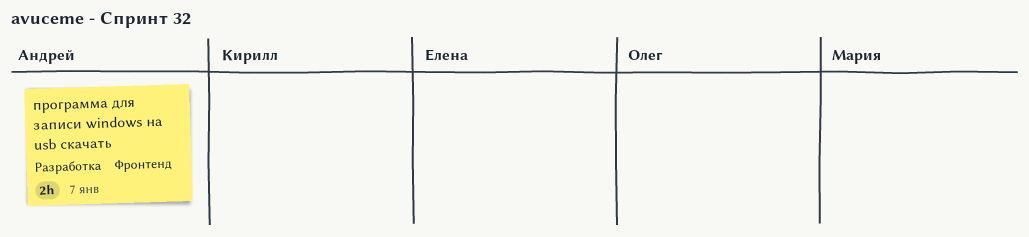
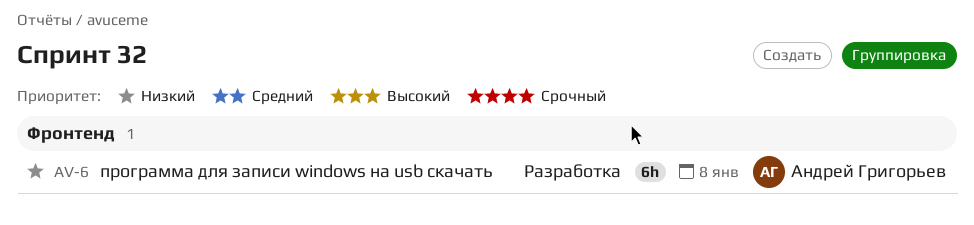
программа для записи windows на usb скачать, estimate: 2h -> 6h
программа для записи windows на usb скачать, due: Jan 7 -> Jan 8

